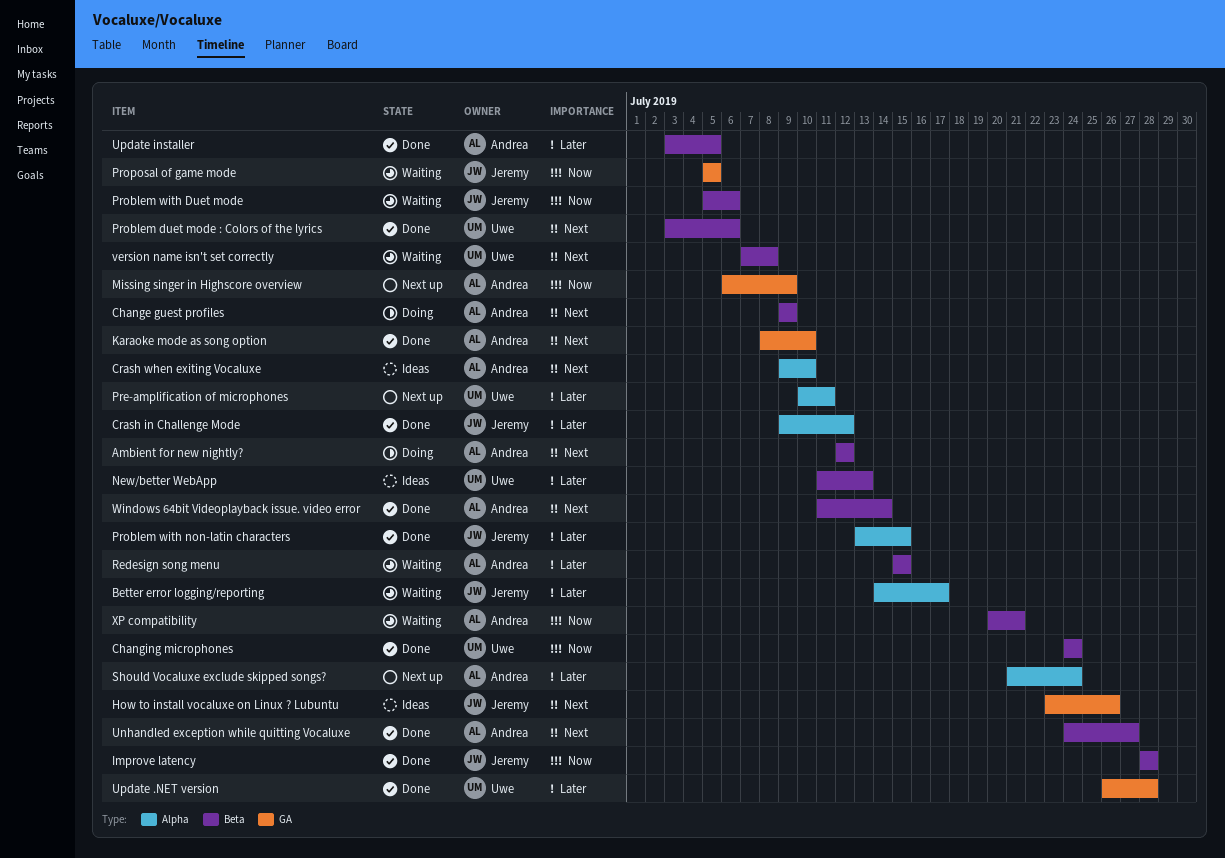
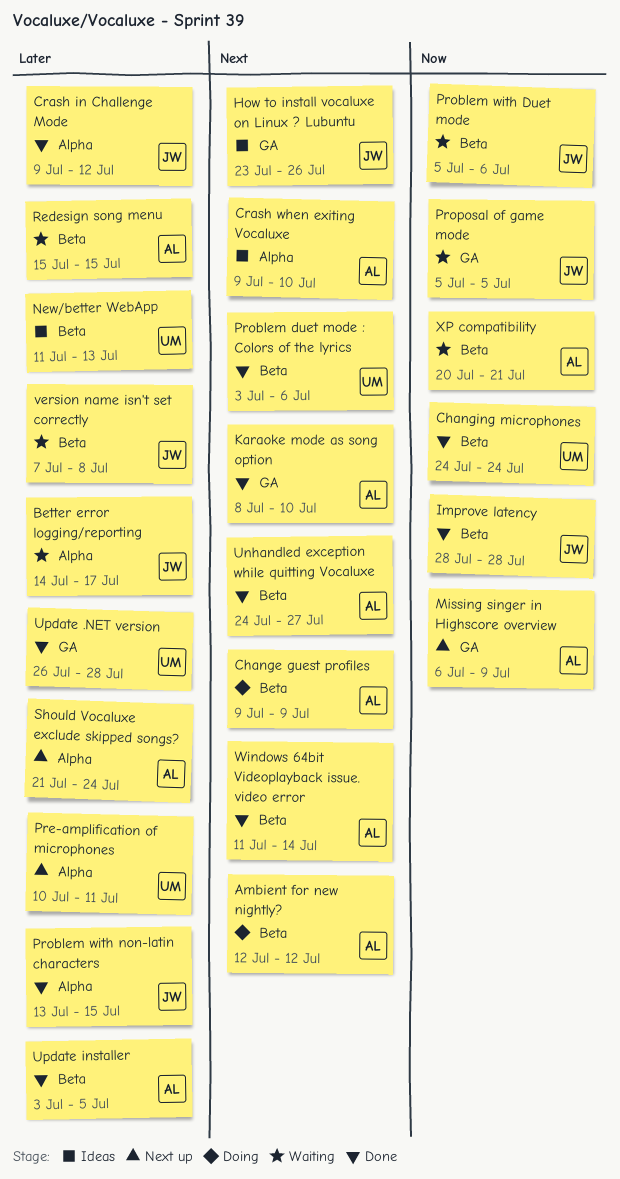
version name isn't set correctly, owner: Uwe -> Jeremy
version name isn't set correctly, priority: Next -> Later

